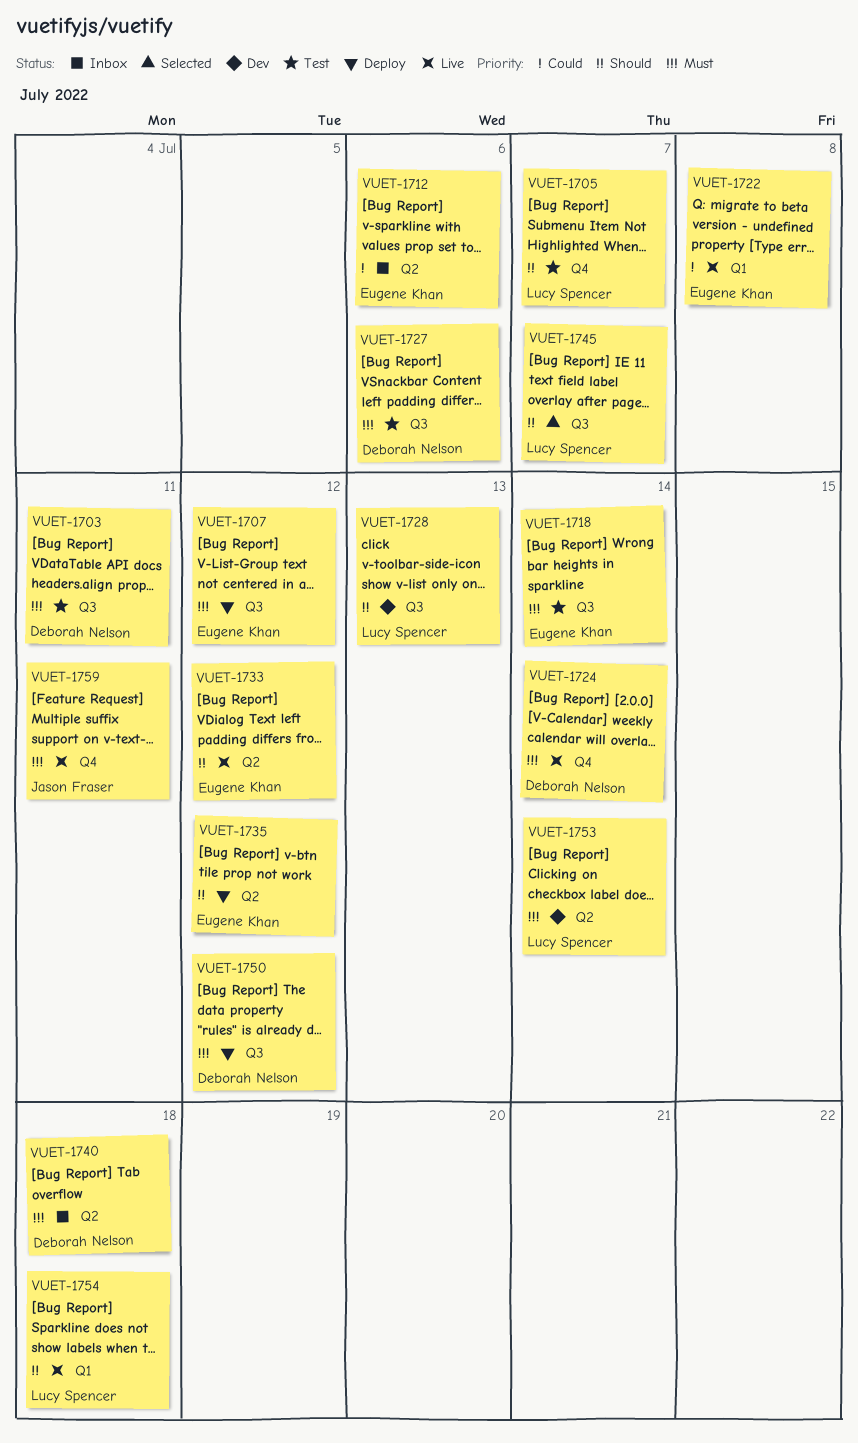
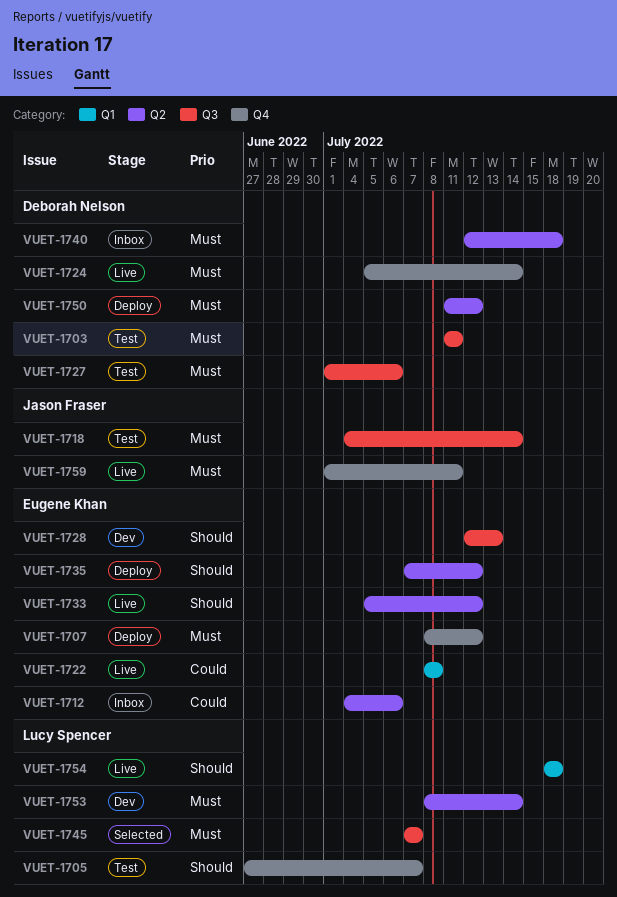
VUET-1707, label: Q3 -> Q4
VUET-1718, owner: Eugene Khan -> Jason Fraser
VUET-1728, owner: Lucy Spencer -> Eugene Khan
VUET-1745, priority: Should -> Must
VUET-1750, label: Q3 -> Q2

